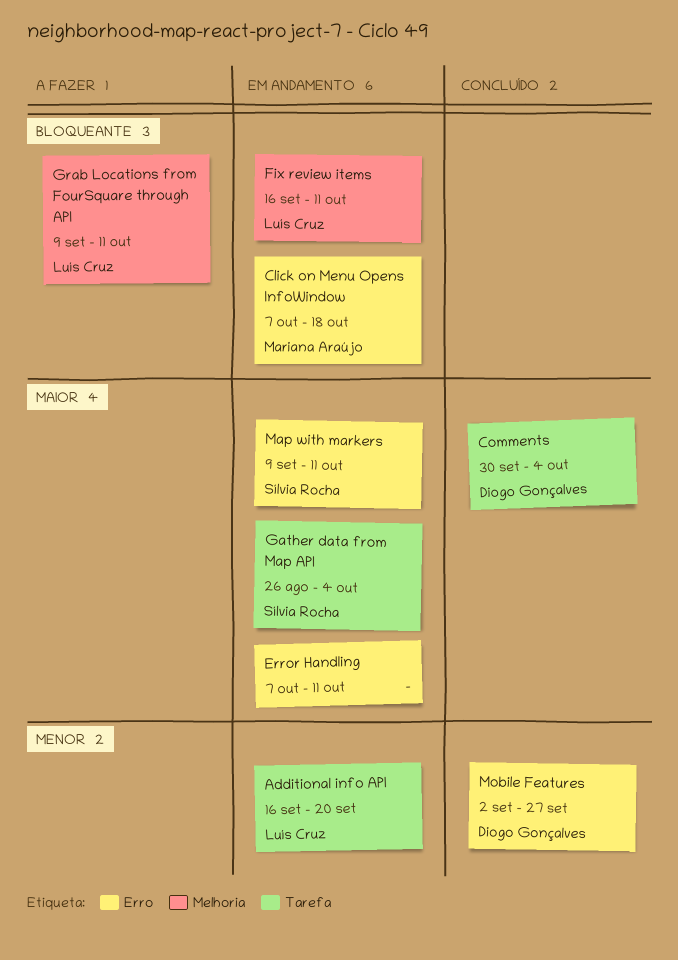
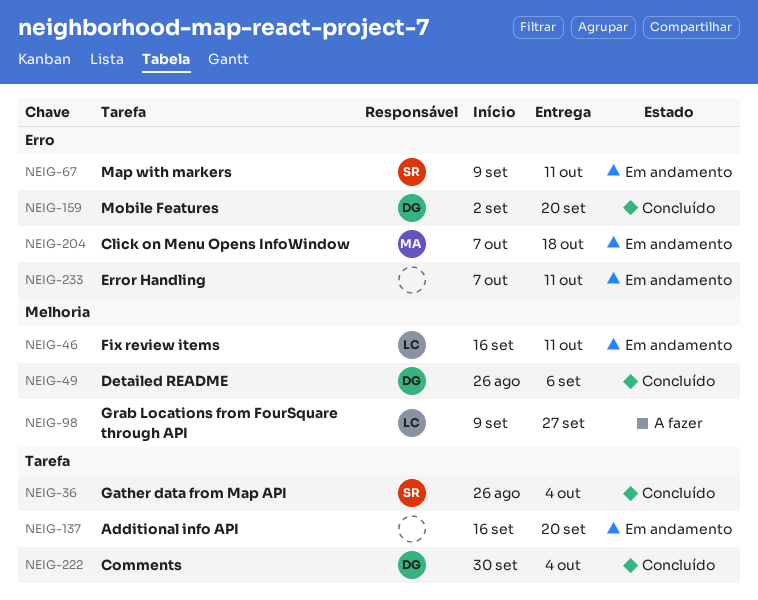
Additional info API, owner: Luís Cruz -> none
Detailed README: none -> present
Gather data from Map API, status: Em andamento -> Concluído
Grab Locations from FourSquare through API, due: Oct 11 -> Sep 27
Mobile Features, due: Sep 27 -> Sep 20

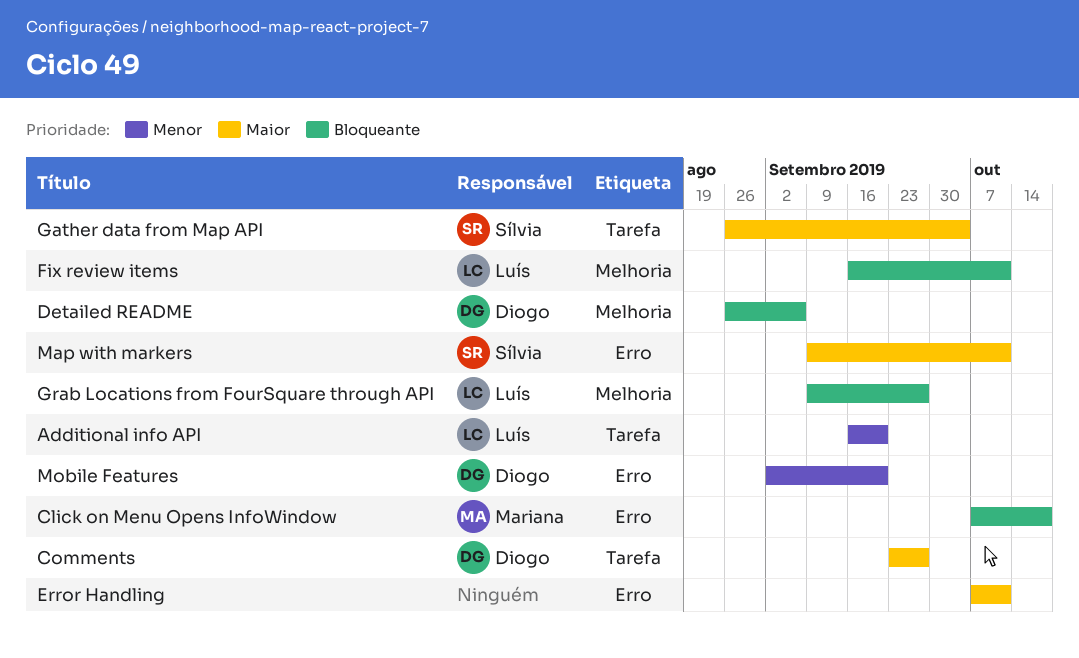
Additional info API, owner: none -> Luís
Comments, start: Sep 30 -> Sep 23
Comments, due: Oct 4 -> Sep 27

